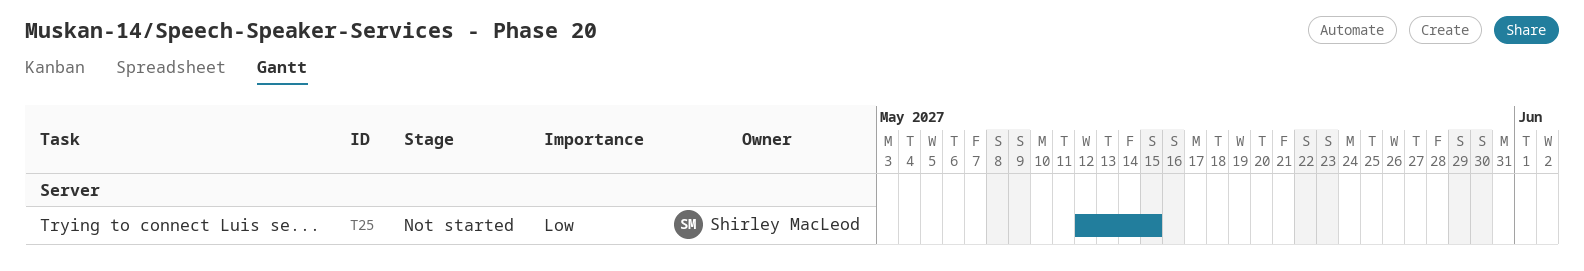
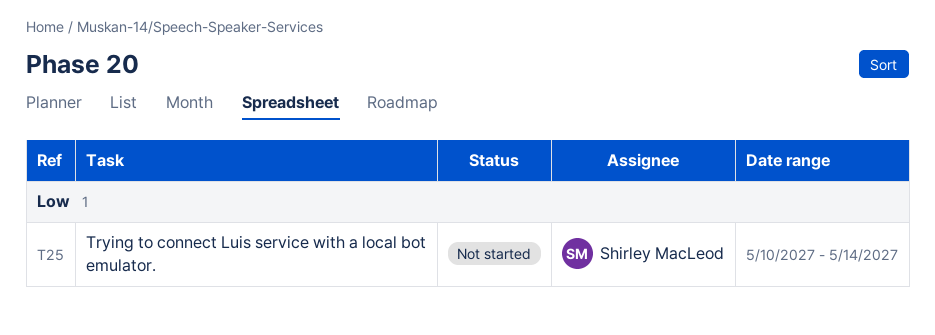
T25, start: May 12 -> May 10
T25, due: May 15 -> May 14

